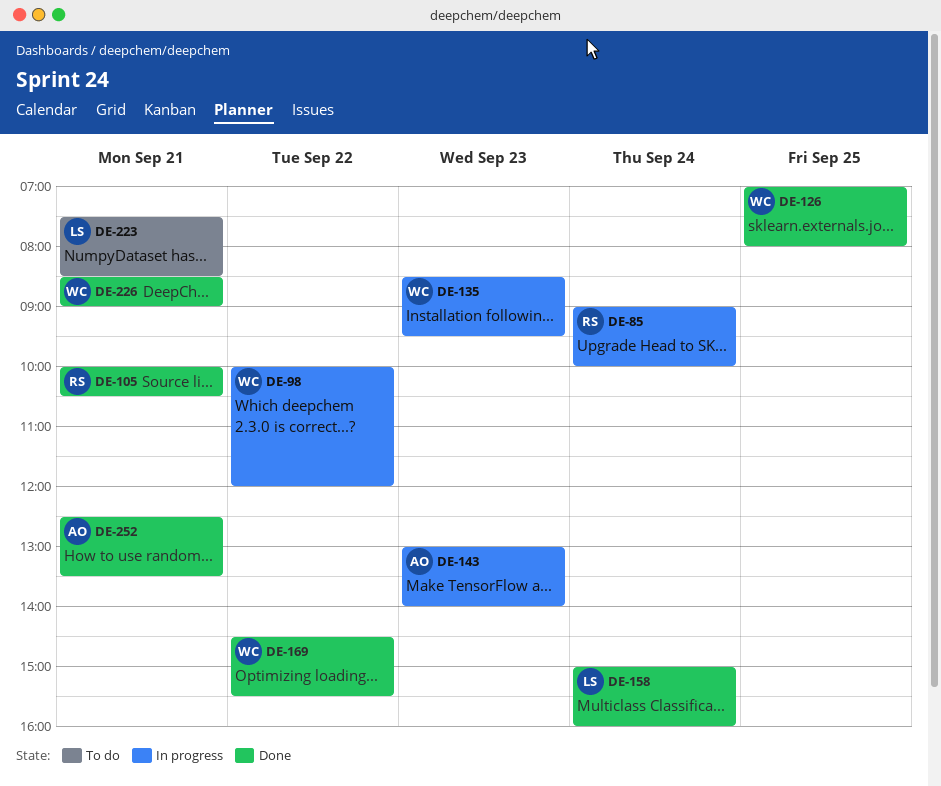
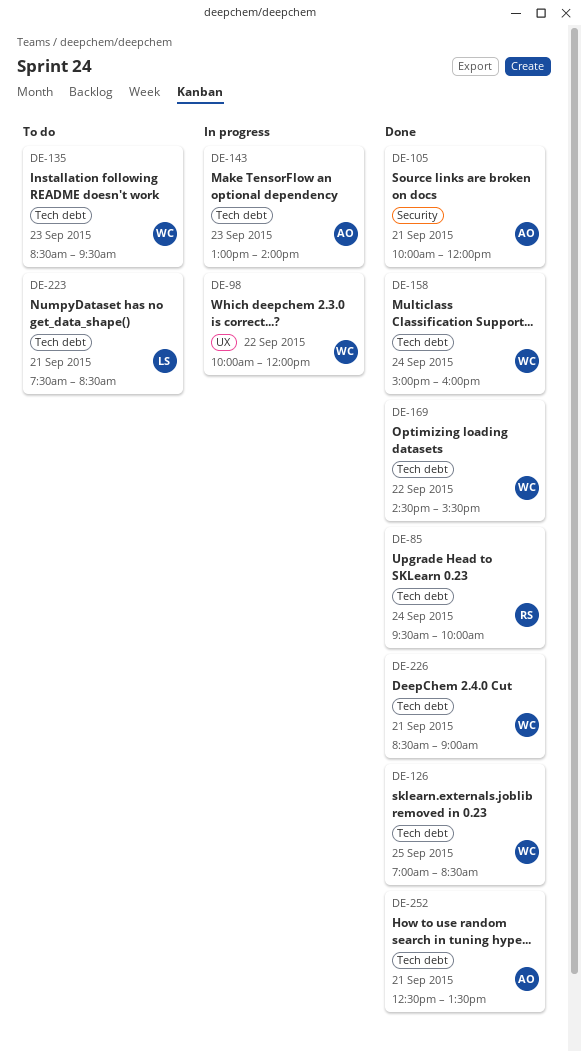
DE-85, status: In progress -> Done
DE-85, begins: 09:00 -> 09:30
DE-105, owner: RS -> AO
DE-105, ends: 10:30 -> 12:00
DE-126, ends: 08:00 -> 08:30
DE-135, status: In progress -> To do
DE-158, owner: LS -> WC

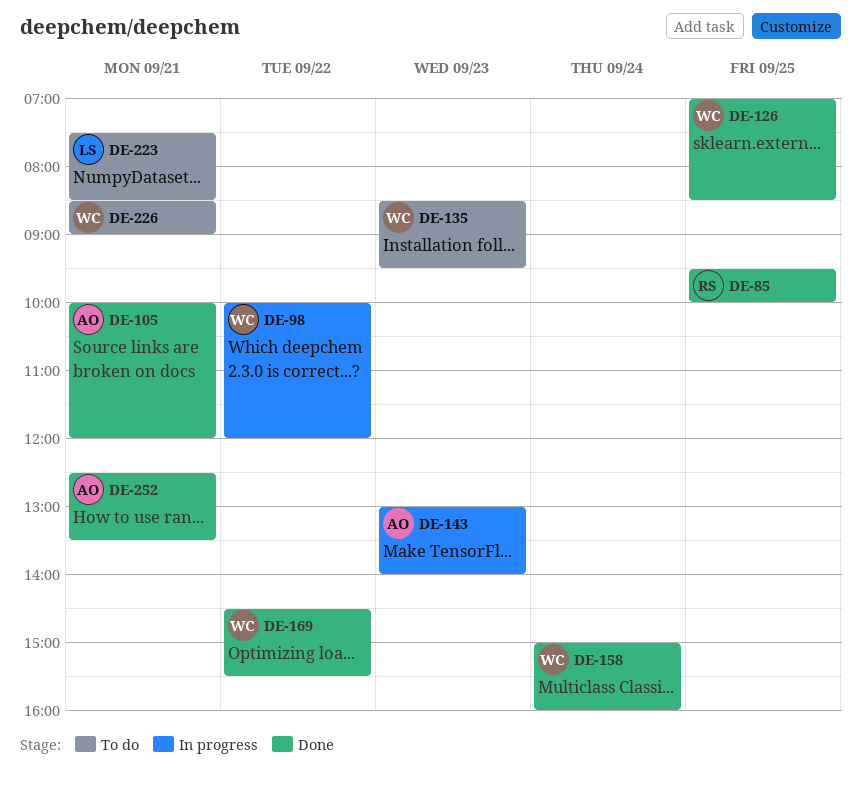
DE-85, day: Sep 24 -> Sep 25
DE-226, status: Done -> To do

